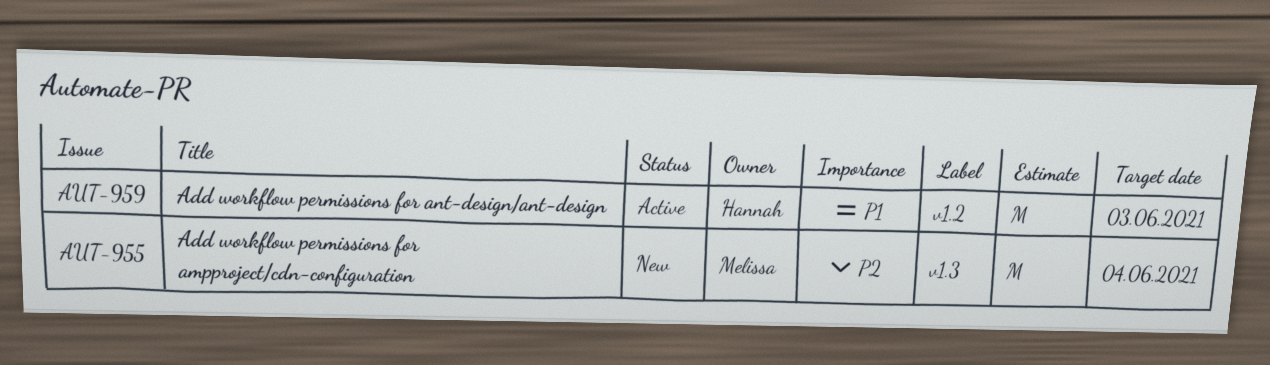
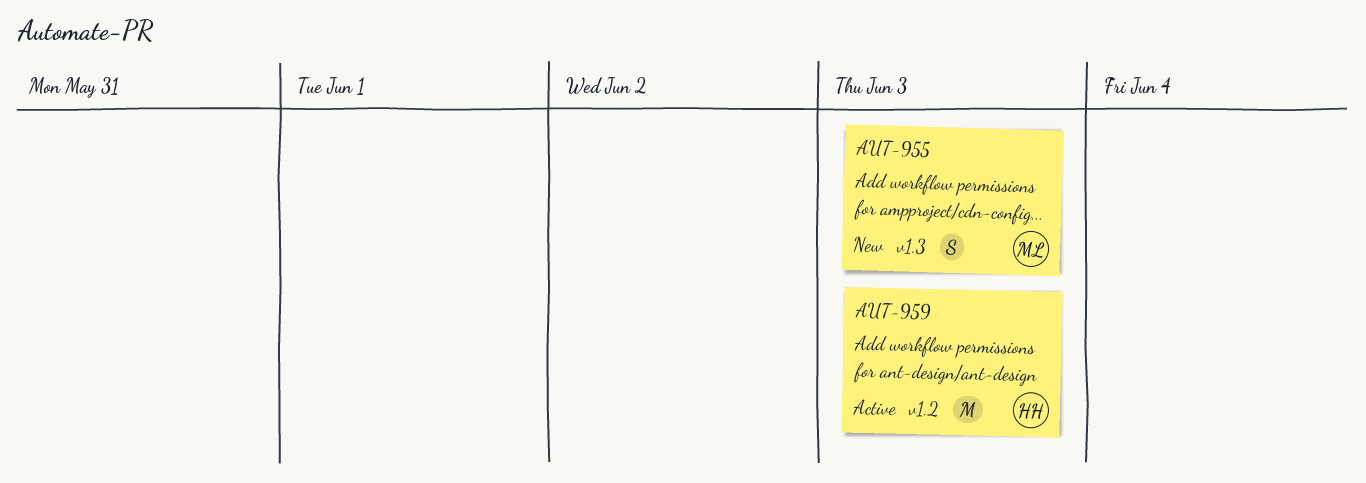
AUT-955, estimate: M -> S
AUT-955, due: Jun 4 -> Jun 3

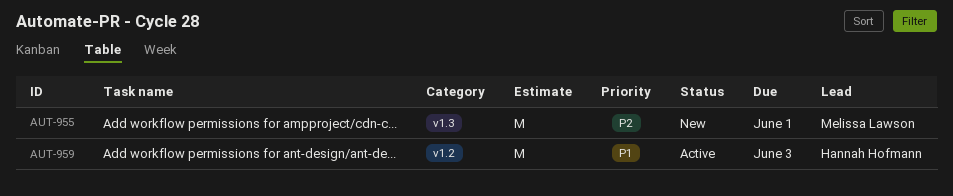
AUT-955, estimate: S -> M
AUT-955, due: Jun 3 -> Jun 1

